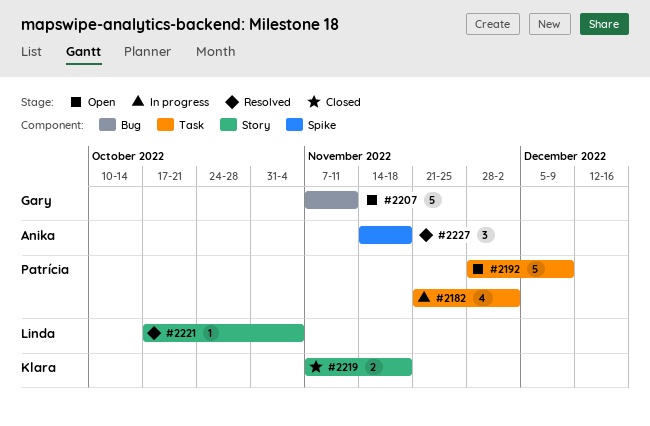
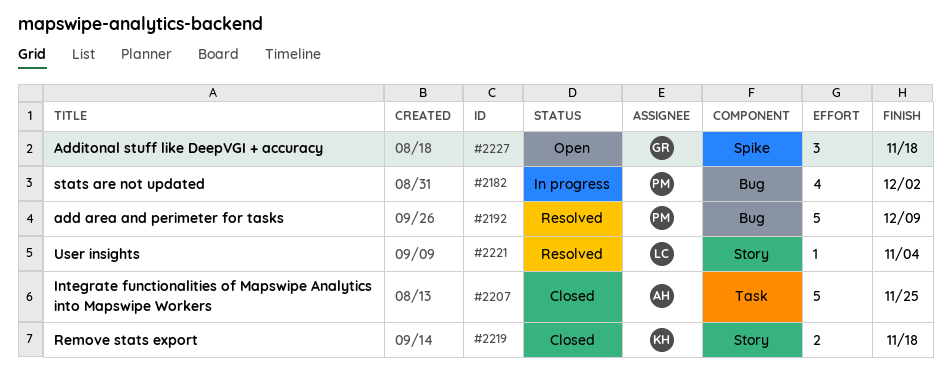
#2182, label: Task -> Bug
#2192, status: Open -> Resolved
#2192, label: Task -> Bug
#2207, status: Open -> Closed
#2207, owner: Gary -> Anika
#2207, label: Bug -> Task
#2207, due: Nov 11 -> Nov 25
#2227, status: Resolved -> Open
#2227, owner: Anika -> Gary

